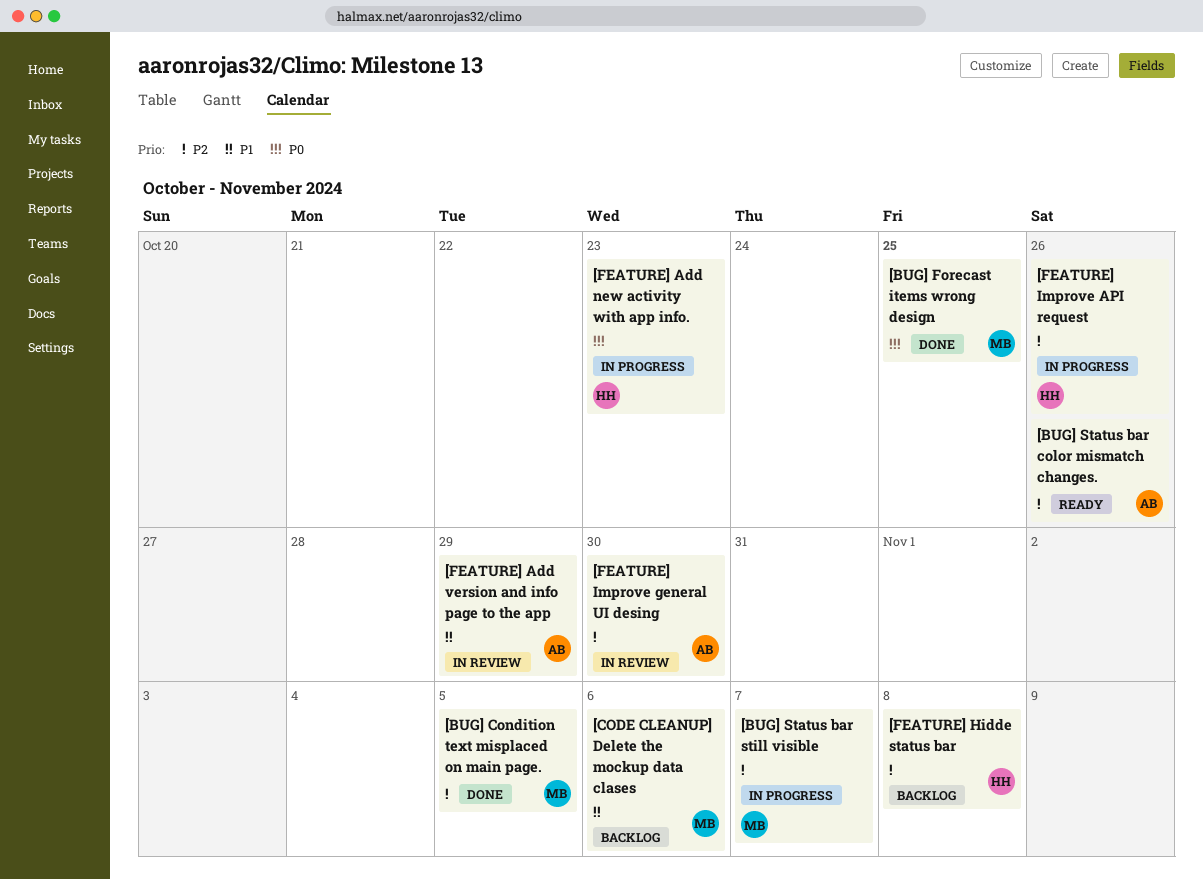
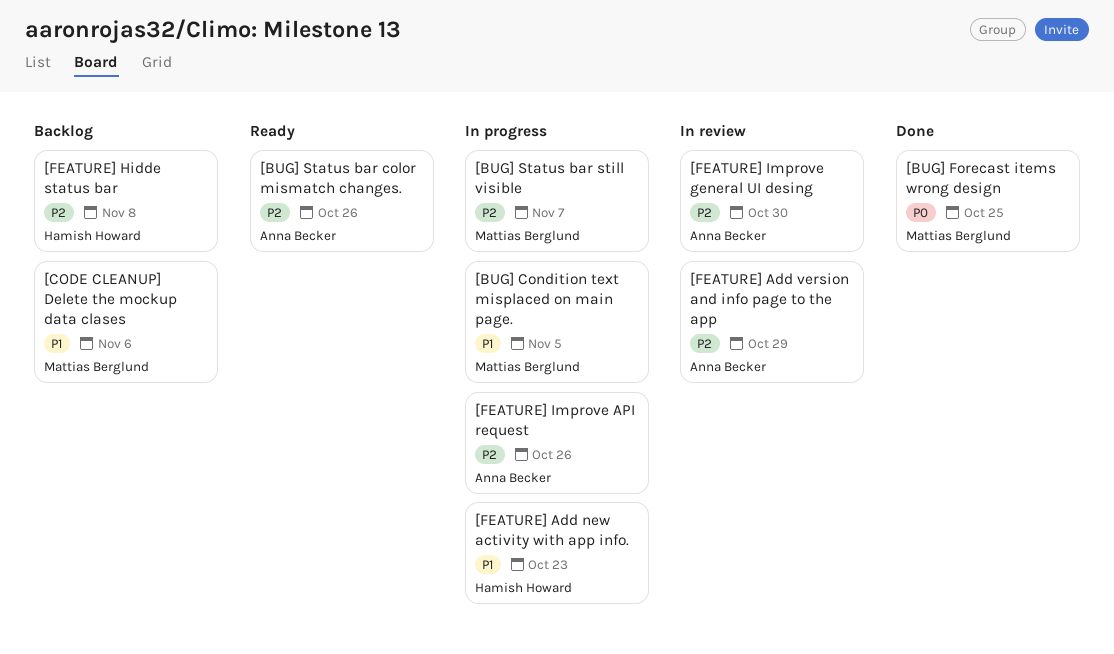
[BUG] Condition text misplaced on main page., status: Done -> In progress
[BUG] Condition text misplaced on main page., priority: P2 -> P1
[FEATURE] Add new activity with app info., priority: P0 -> P1
[FEATURE] Add version and info page to the app, priority: P1 -> P2
[FEATURE] Improve API request, owner: Hamish Howard -> Anna Becker

